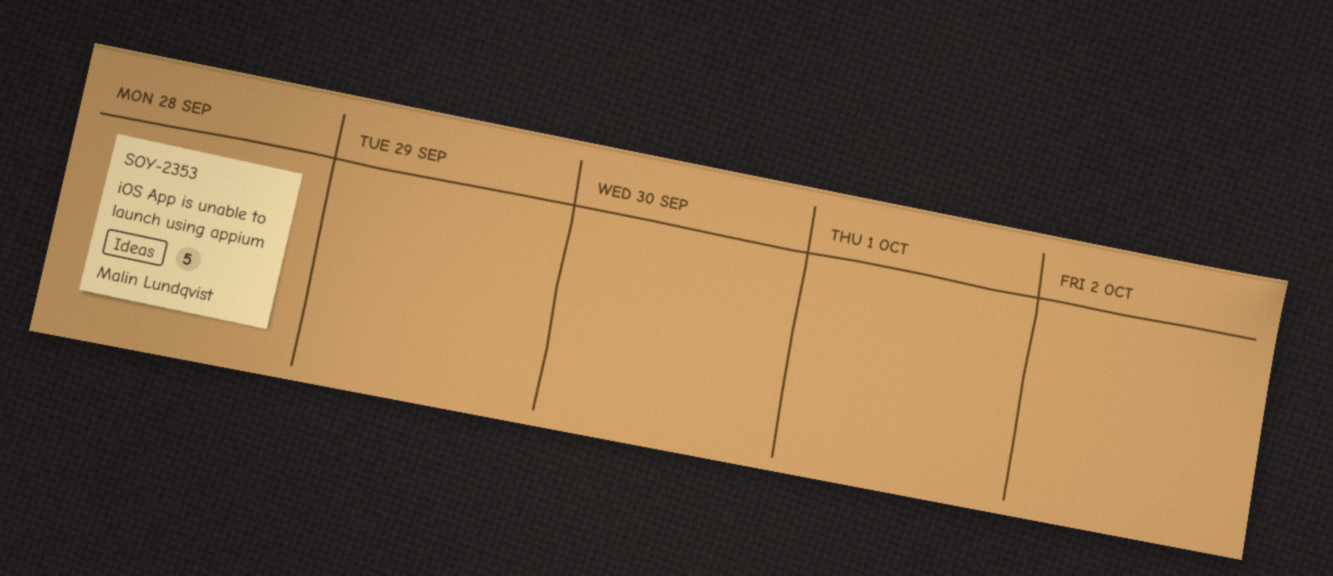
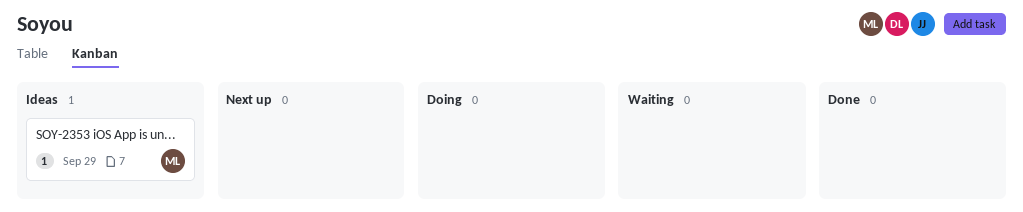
SOY-2353, estimate: 5 -> 1
SOY-2353, due: Sep 28 -> Sep 29

